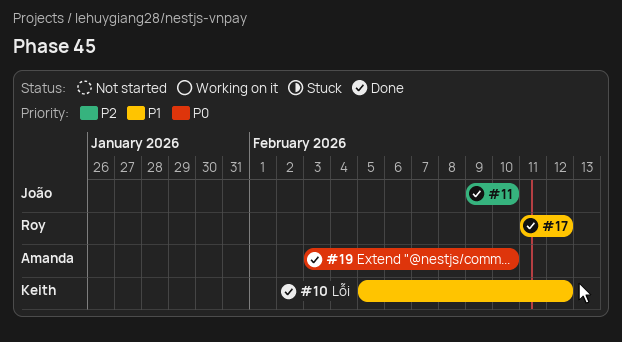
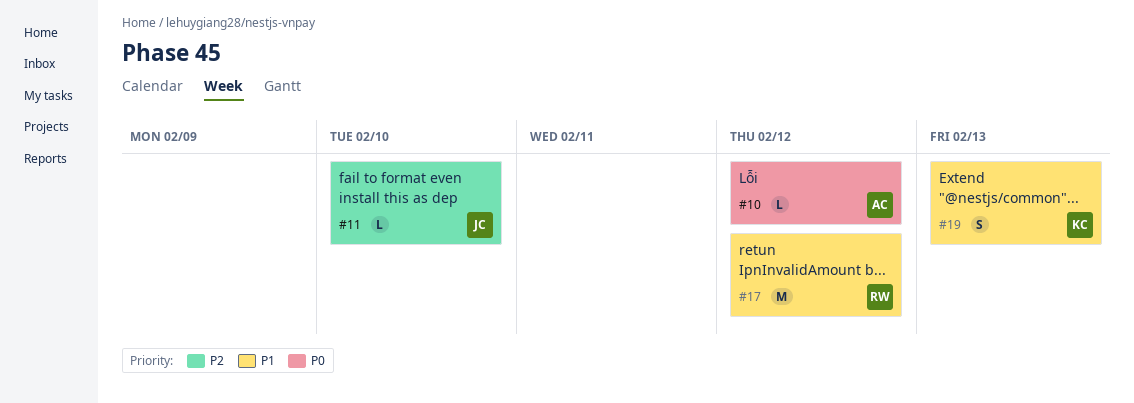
#10, owner: Keith -> Amanda
#10, priority: P1 -> P0
#19, owner: Amanda -> Keith
#19, priority: P0 -> P1
#19, due: Feb 10 -> Feb 13

